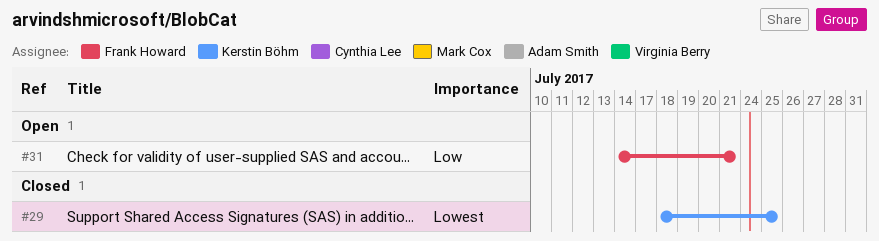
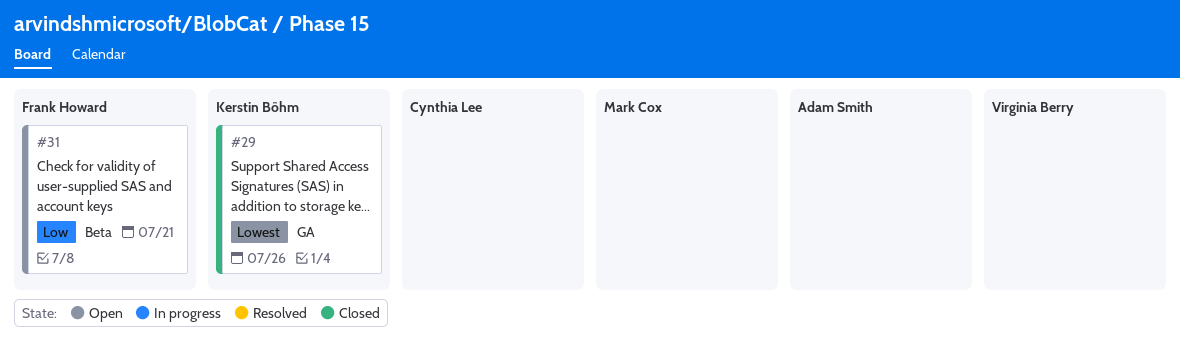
#29, due: Jul 25 -> Jul 26

